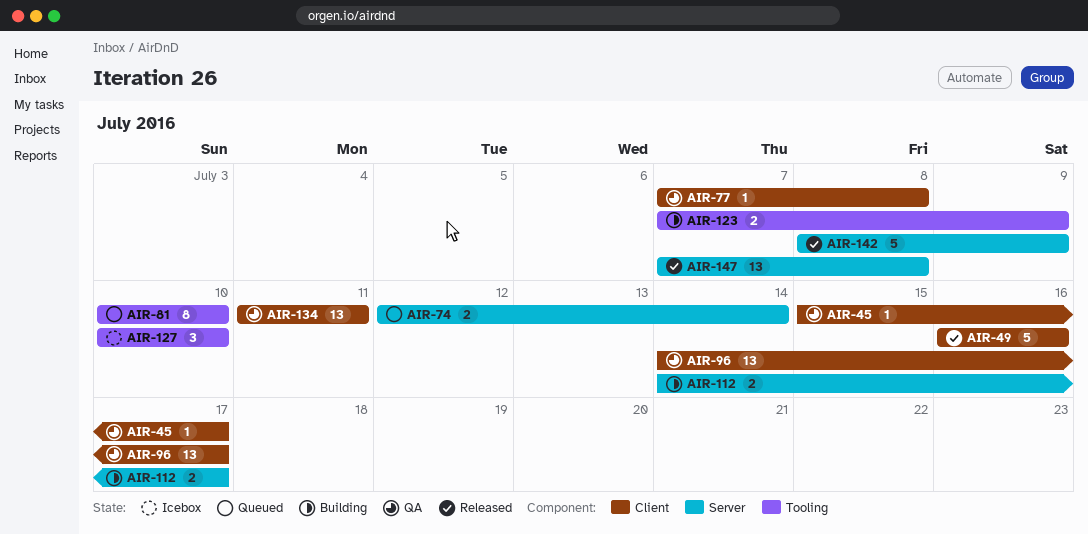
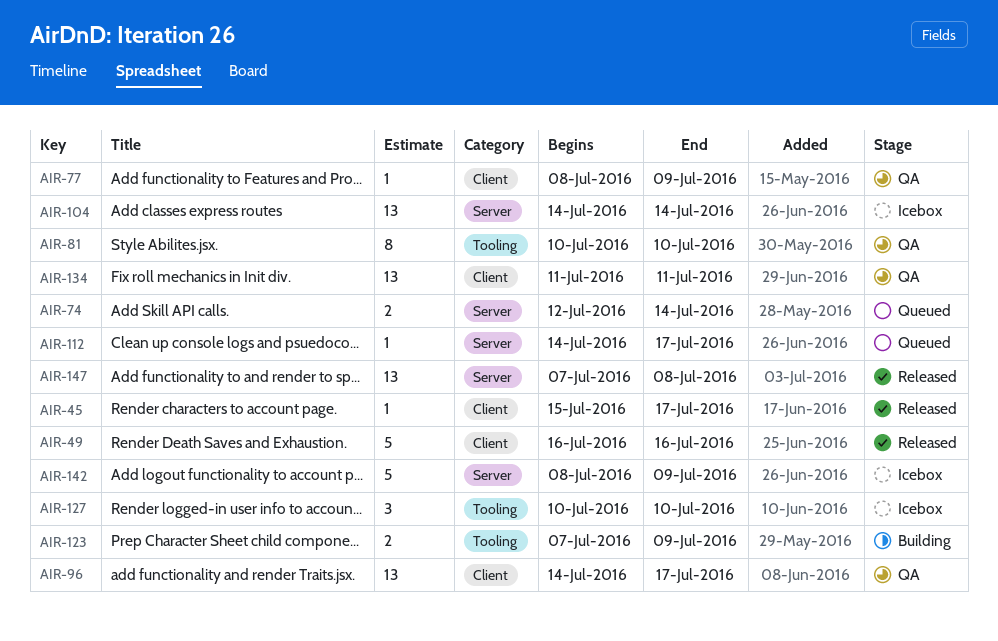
AIR-45, status: QA -> Released
AIR-77, start: Jul 7 -> Jul 8
AIR-77, due: Jul 8 -> Jul 9
AIR-81, status: Queued -> QA
AIR-104: none -> present
AIR-112, status: Building -> Queued
AIR-112, estimate: 2 -> 1
AIR-142, status: Released -> Icebox

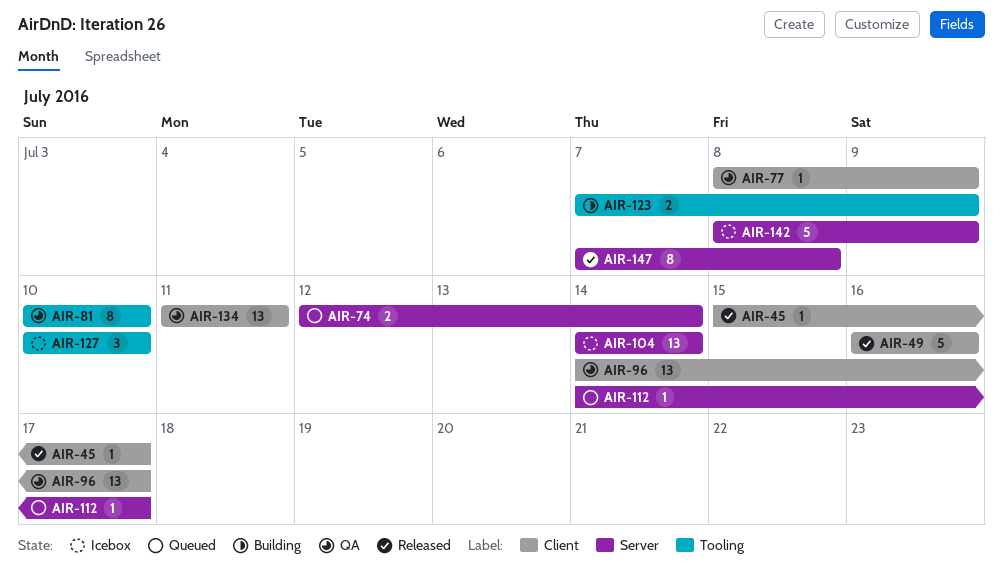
AIR-147, estimate: 13 -> 8

